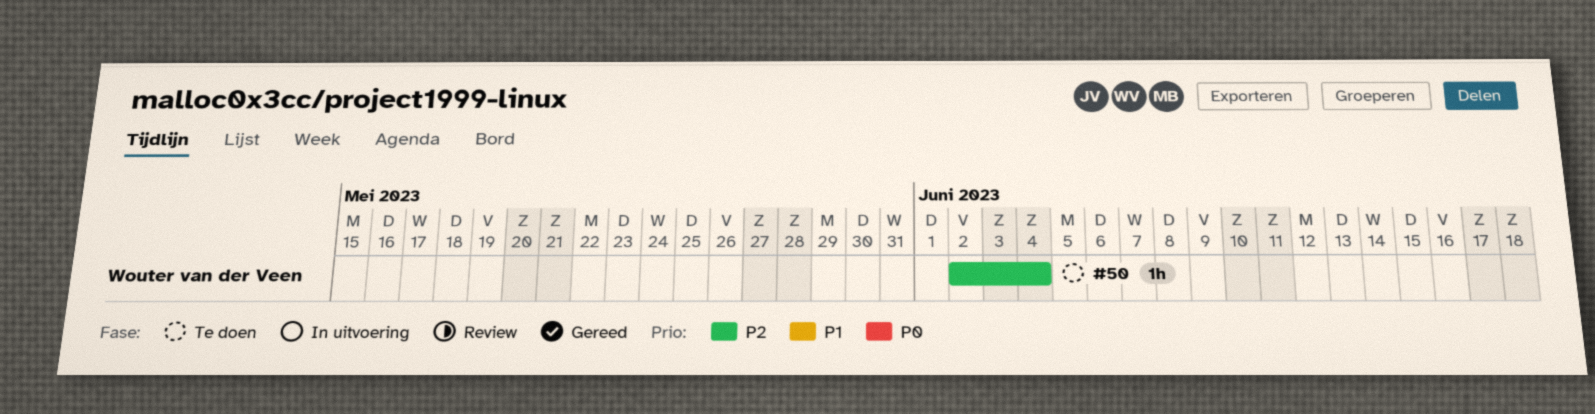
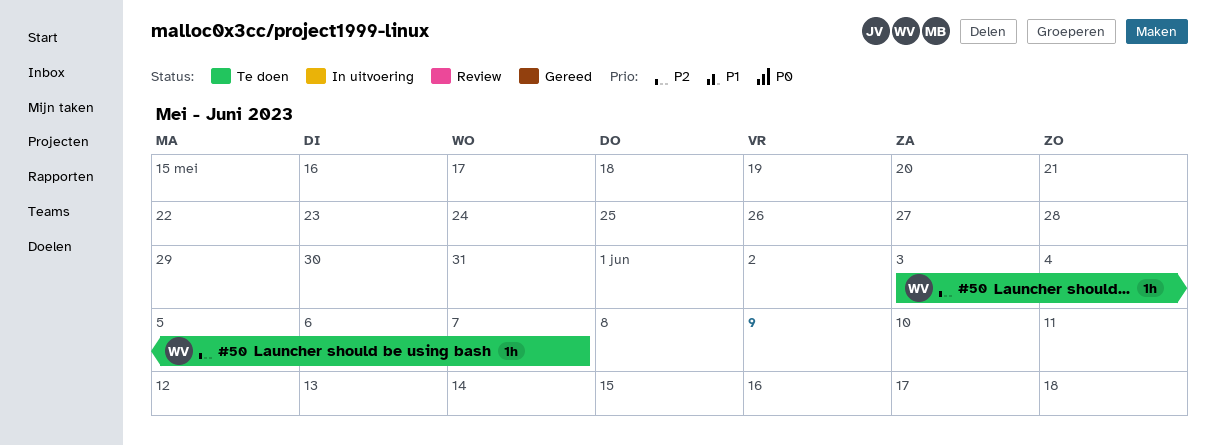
#50, start: Jun 2 -> Jun 3
#50, due: Jun 4 -> Jun 7

